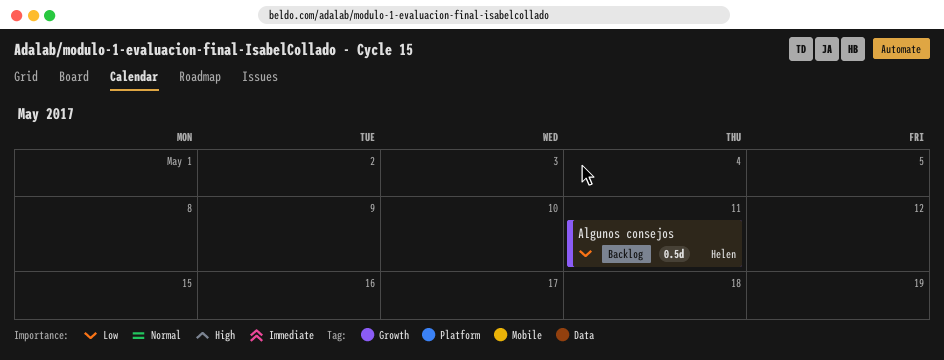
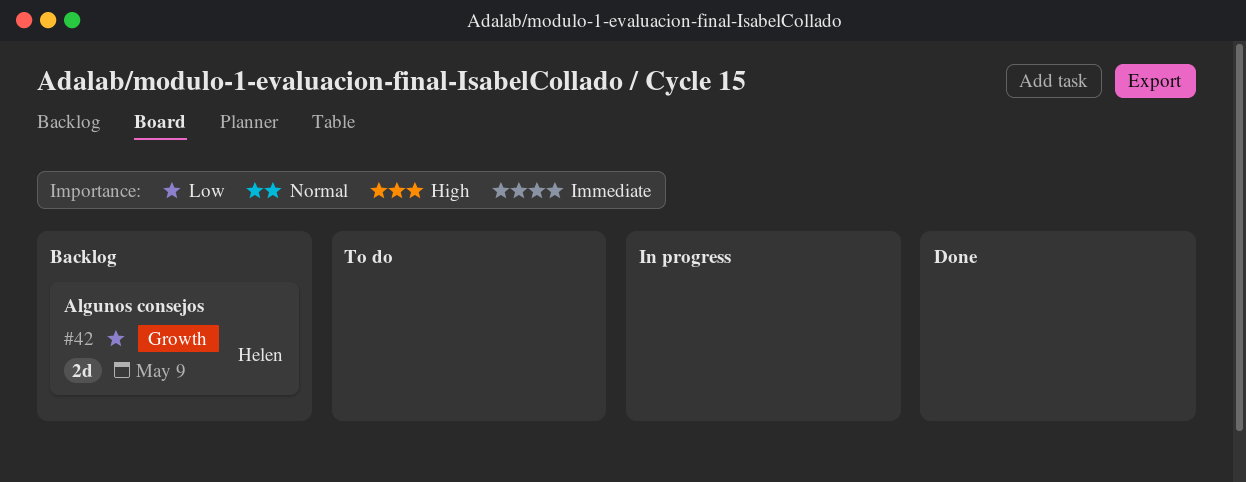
Algunos consejos, estimate: 0.5d -> 2d
Algunos consejos, due: May 11 -> May 9

